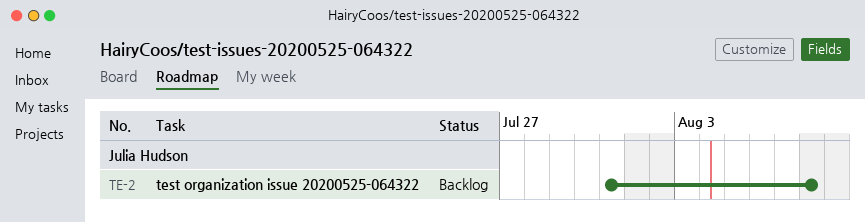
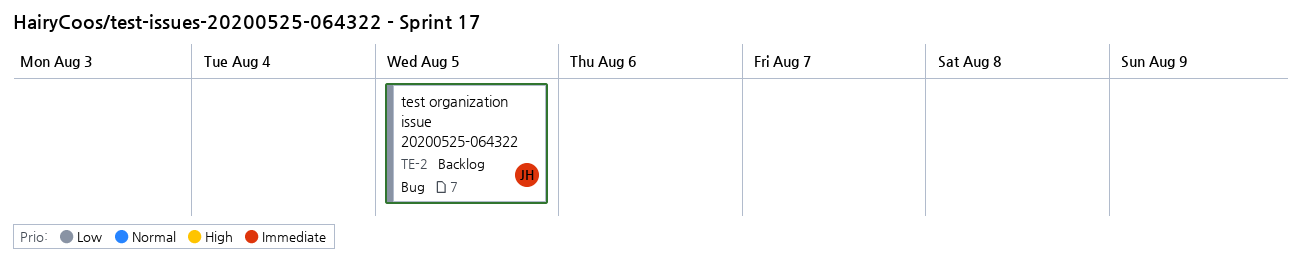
TE-2, due: Aug 8 -> Aug 5

